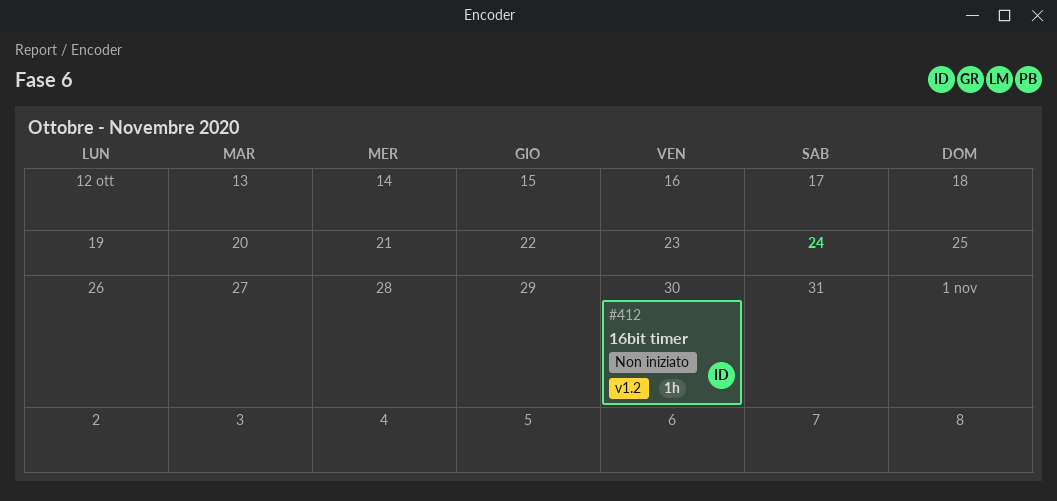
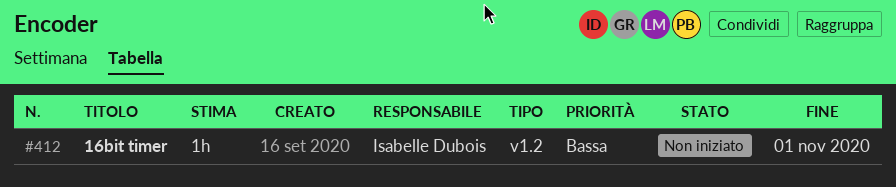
#412, due: Oct 30 -> Nov 1

